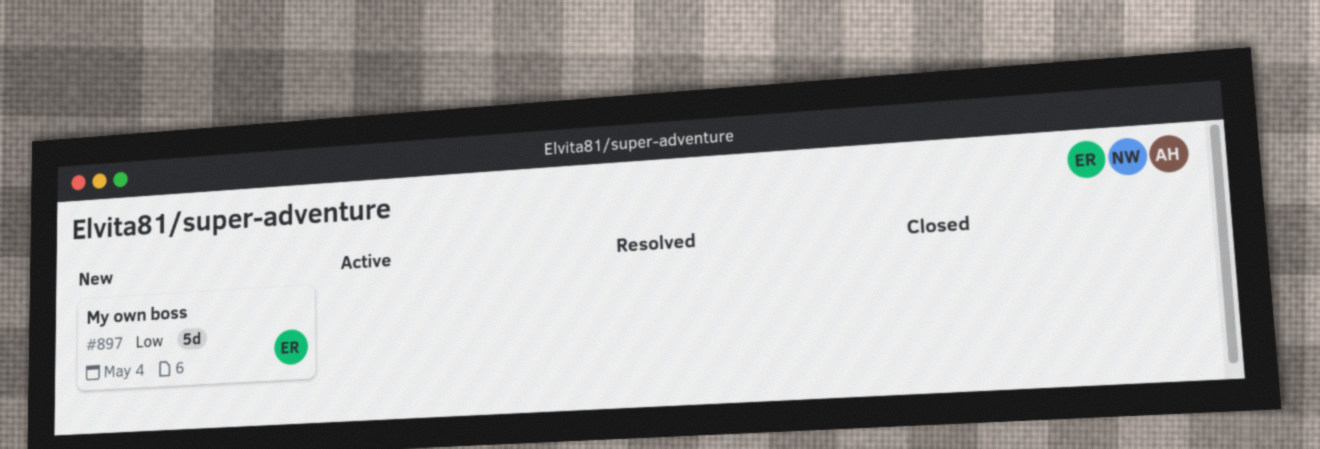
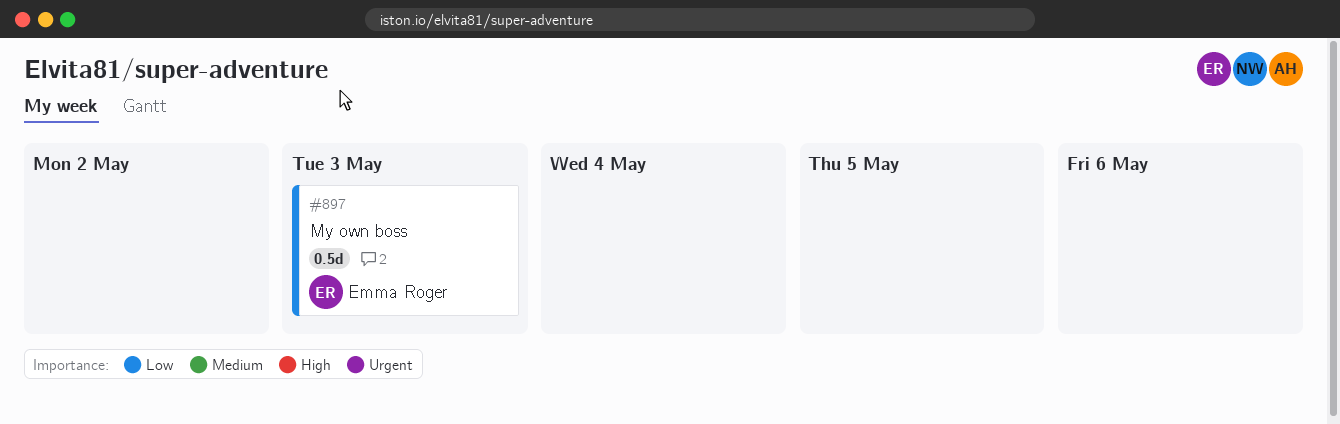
#897, estimate: 5d -> 0.5d
#897, due: May 4 -> May 3

